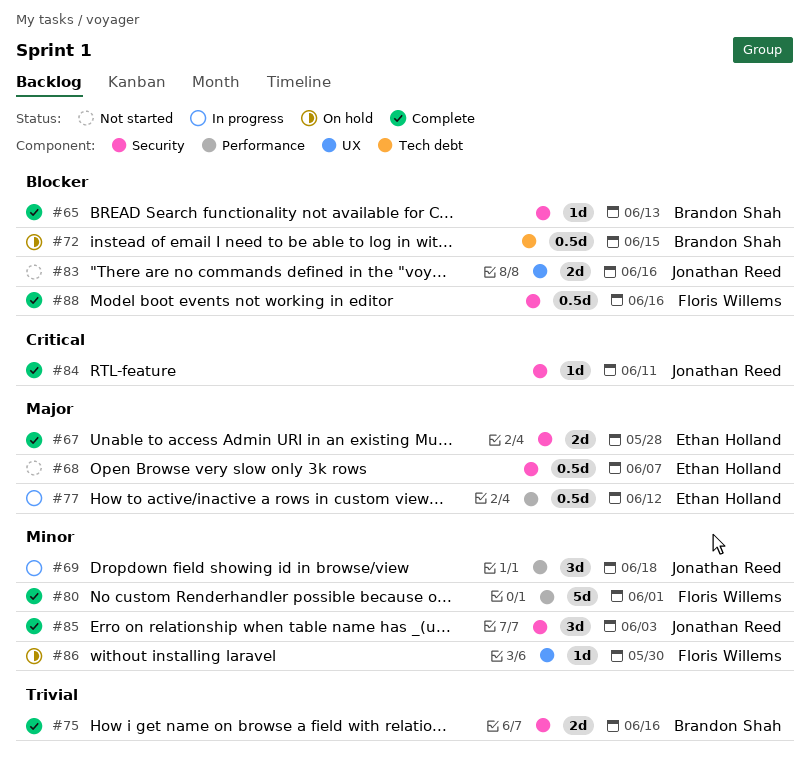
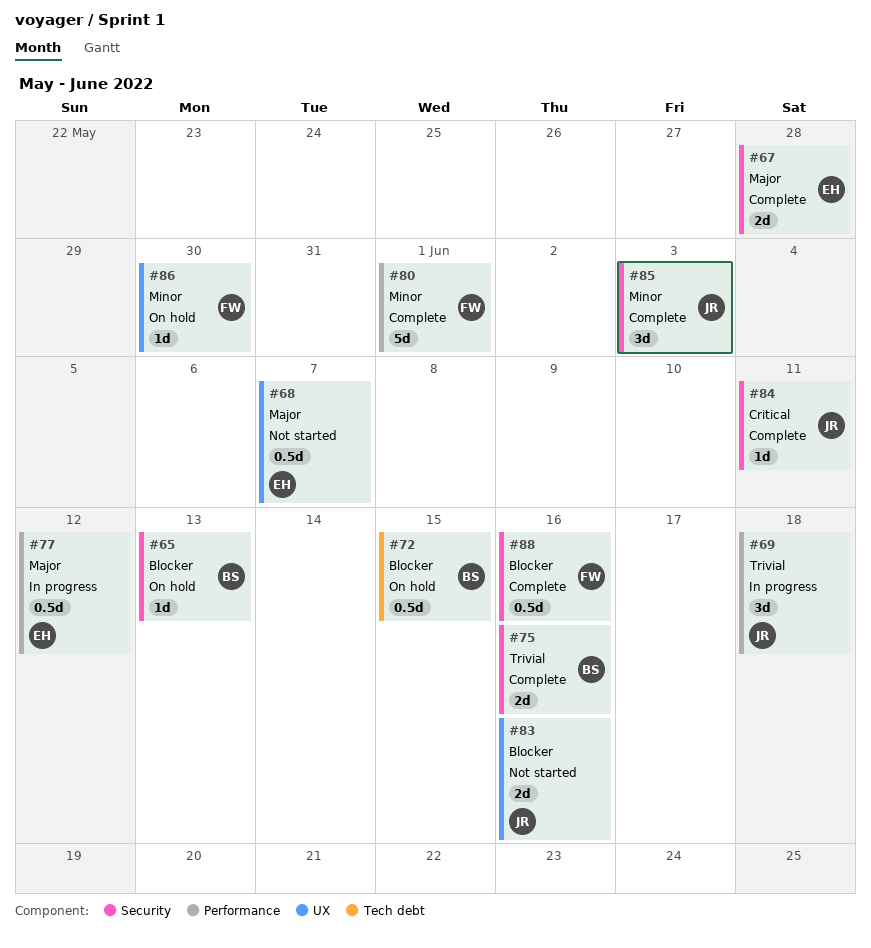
#65, status: Complete -> On hold
#68, label: Security -> UX
#69, priority: Minor -> Trivial

